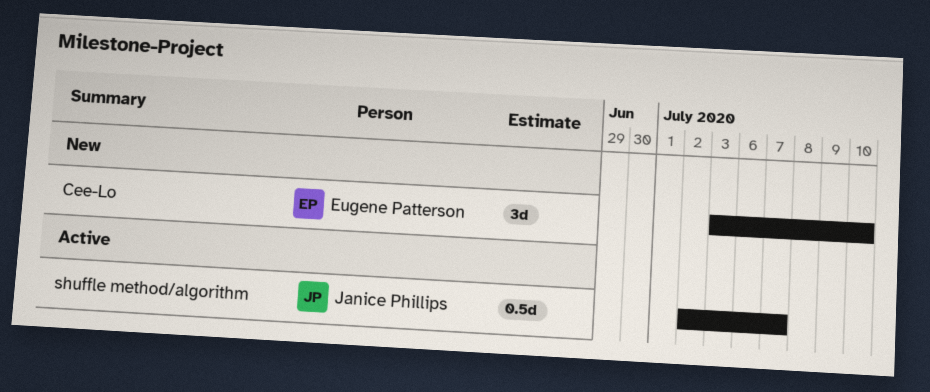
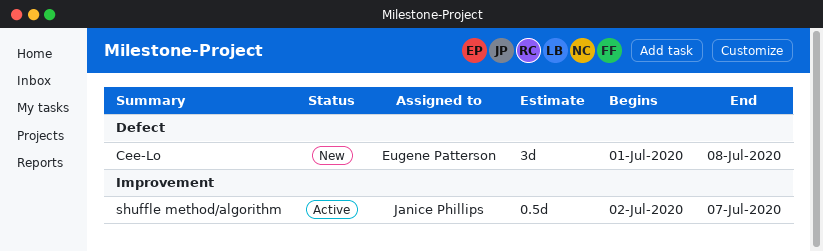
Cee-Lo, start: Jul 3 -> Jul 1
Cee-Lo, due: Jul 10 -> Jul 8

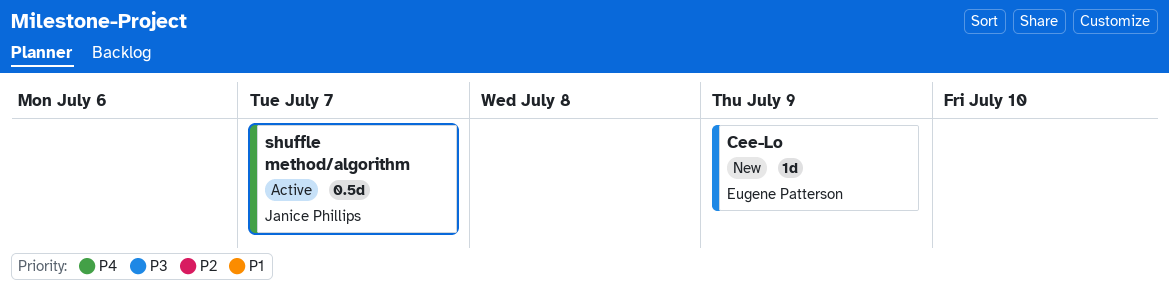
Cee-Lo, estimate: 3d -> 1d
Cee-Lo, due: Jul 8 -> Jul 9

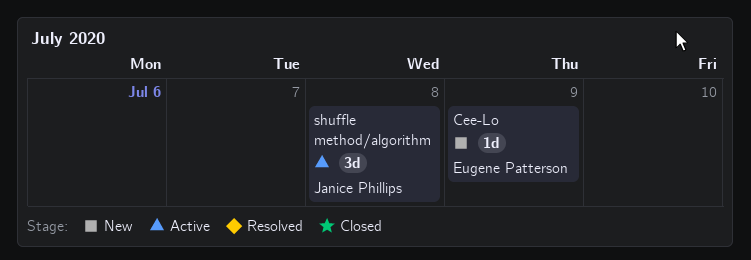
shuffle method/algorithm, estimate: 0.5d -> 3d
shuffle method/algorithm, due: Jul 7 -> Jul 8

